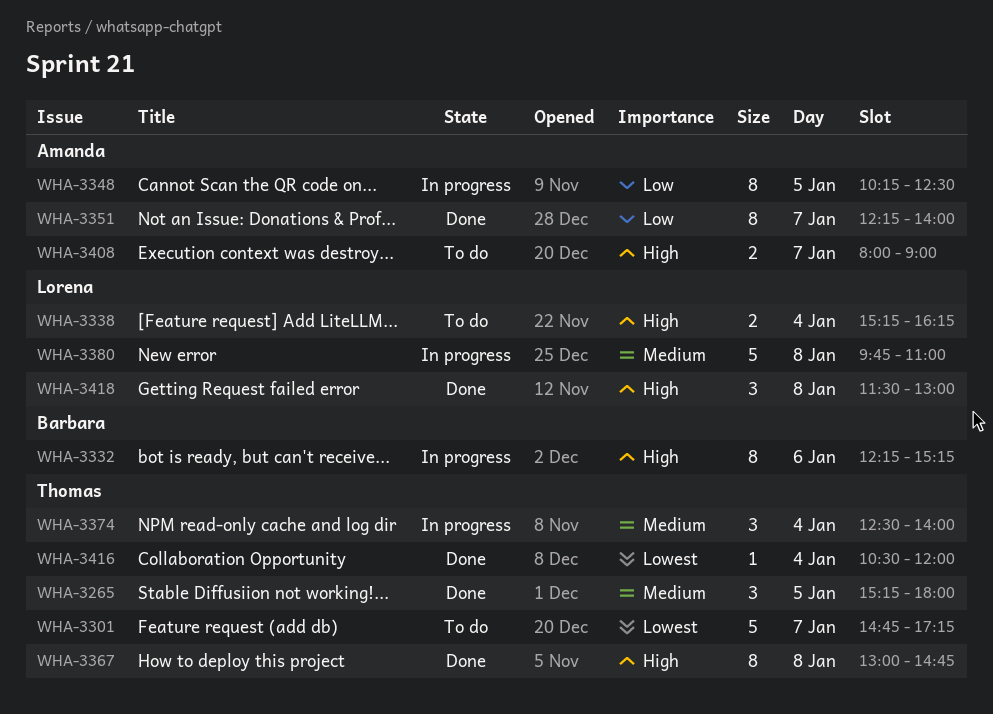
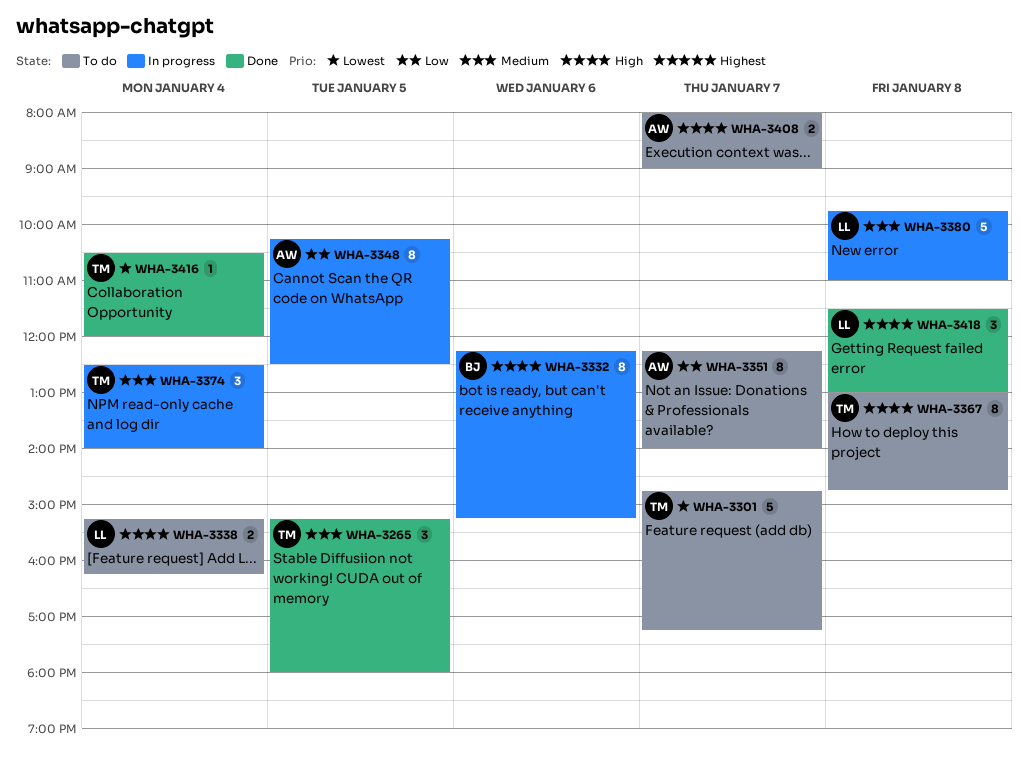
WHA-3351, status: Done -> To do
WHA-3367, status: Done -> To do

